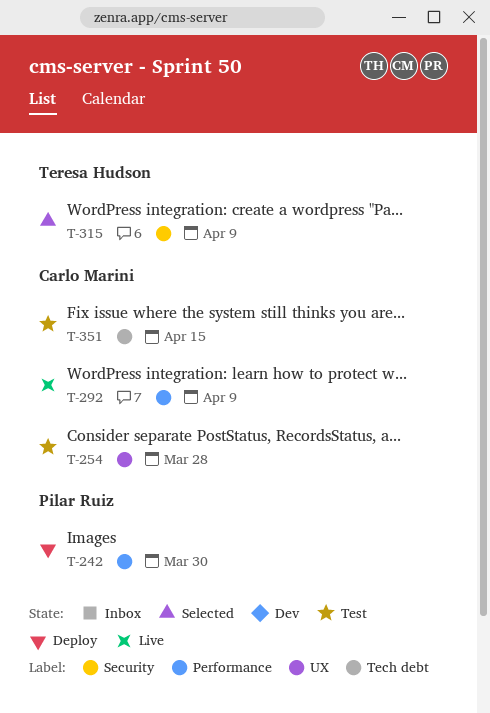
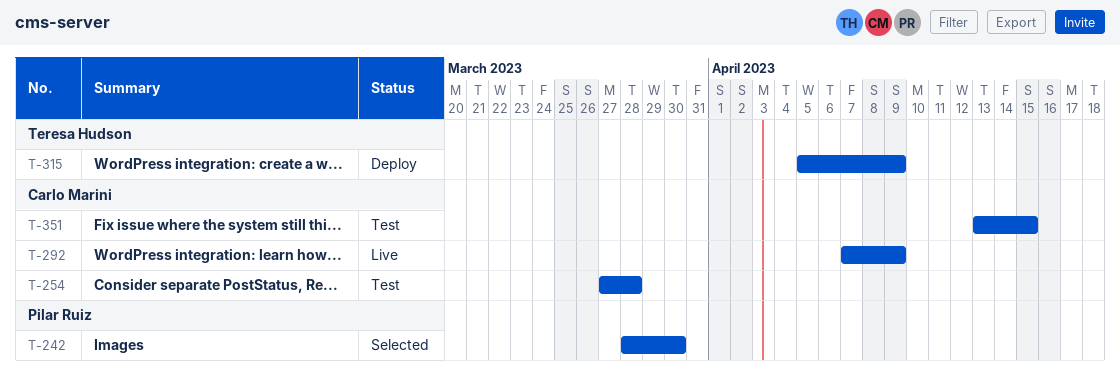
T-242, status: Deploy -> Selected
T-315, status: Selected -> Deploy

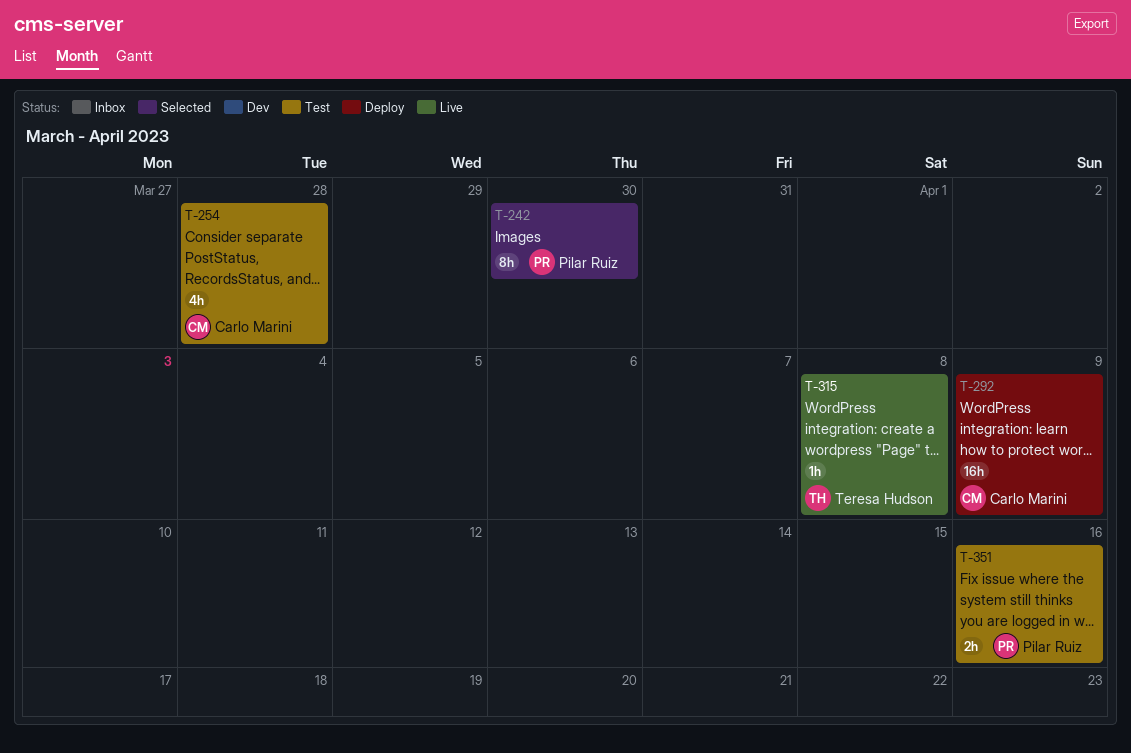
T-292, status: Live -> Deploy
T-315, status: Deploy -> Live
T-315, due: Apr 9 -> Apr 8
T-351, owner: Carlo Marini -> Pilar Ruiz
T-351, due: Apr 15 -> Apr 16

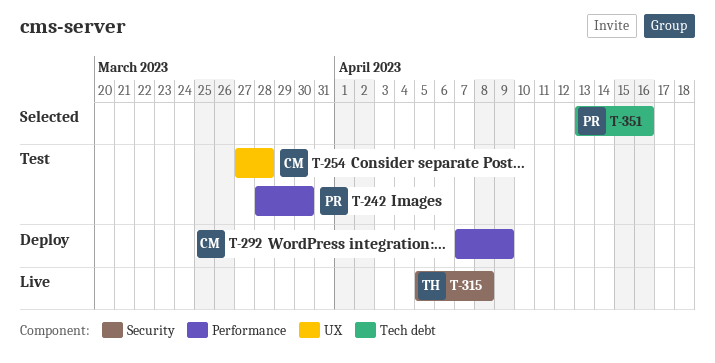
T-242, status: Selected -> Test
T-351, status: Test -> Selected

